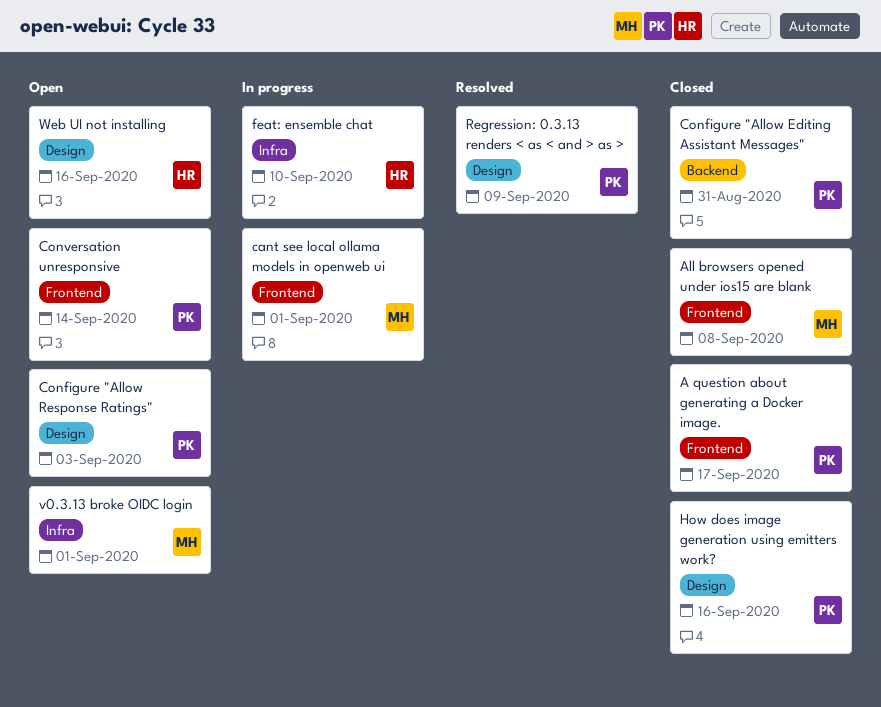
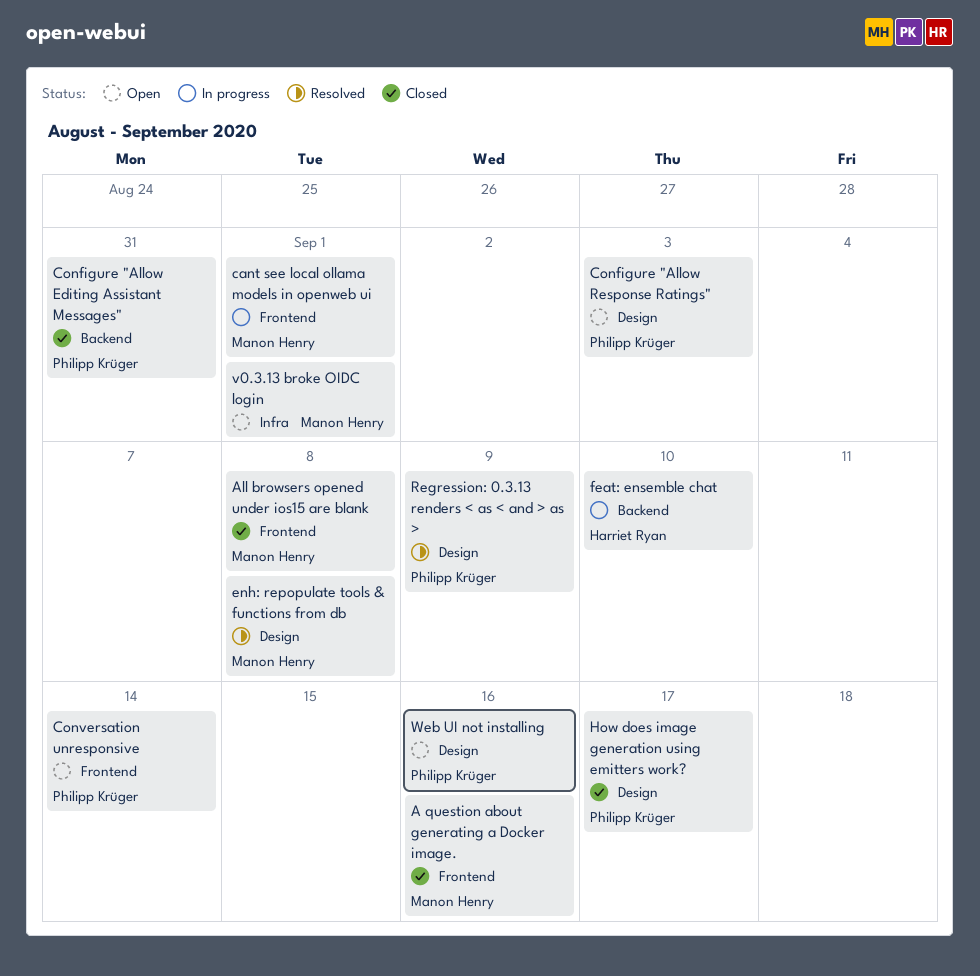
A question about generating a Docker image., owner: Philipp Krüger -> Manon Henry
A question about generating a Docker image., due: Sep 17 -> Sep 16
enh: repopulate tools & functions from db: none -> present
feat: ensemble chat, label: Infra -> Backend
How does image generation using emitters work?, due: Sep 16 -> Sep 17
Web UI not installing, owner: Harriet Ryan -> Philipp Krüger

